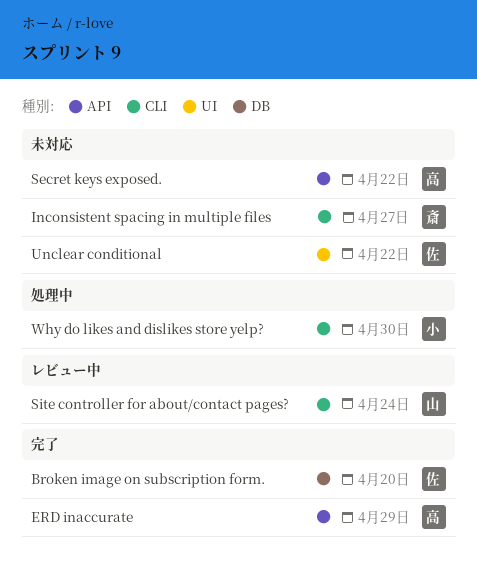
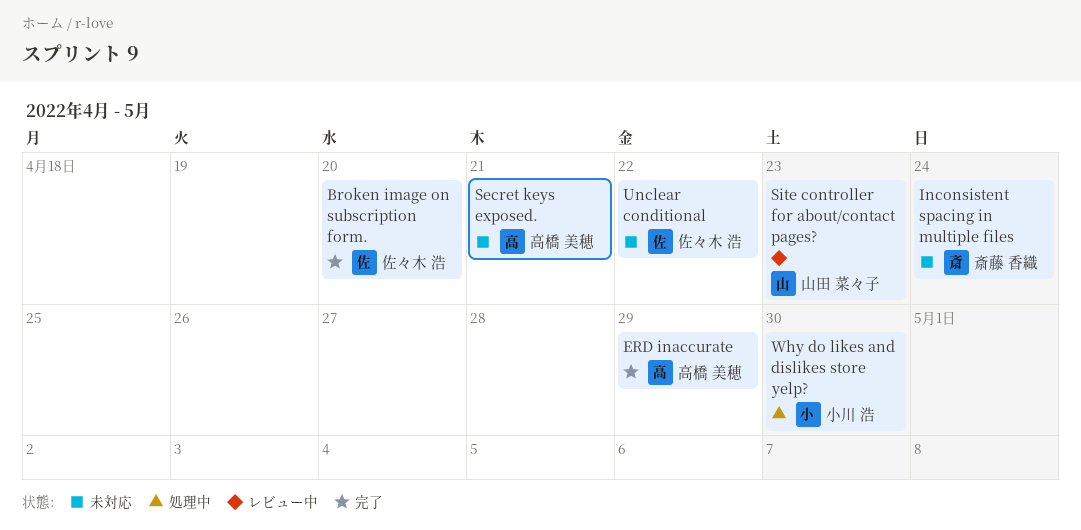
Inconsistent spacing in multiple files, due: Apr 27 -> Apr 24
Secret keys exposed., due: Apr 22 -> Apr 21
Site controller for about/contact pages?, due: Apr 24 -> Apr 23

